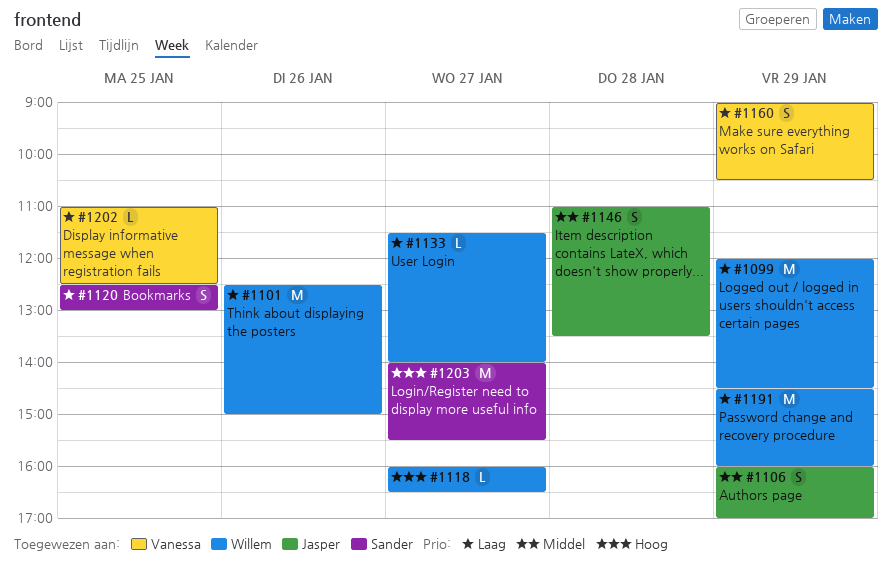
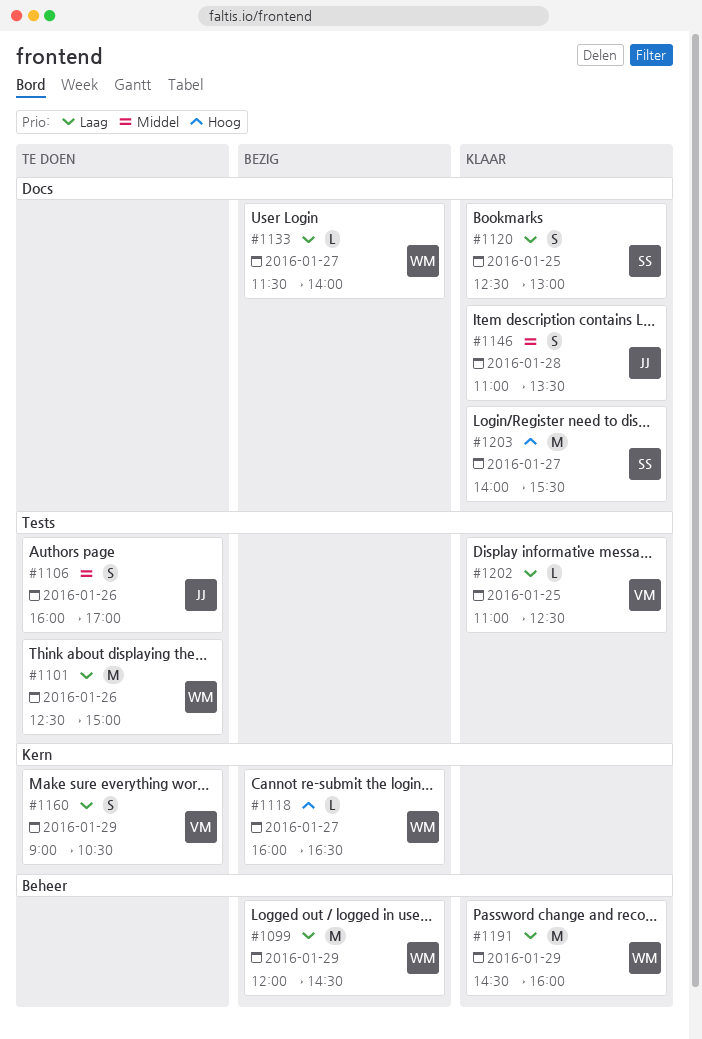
#1106, day: Jan 29 -> Jan 26

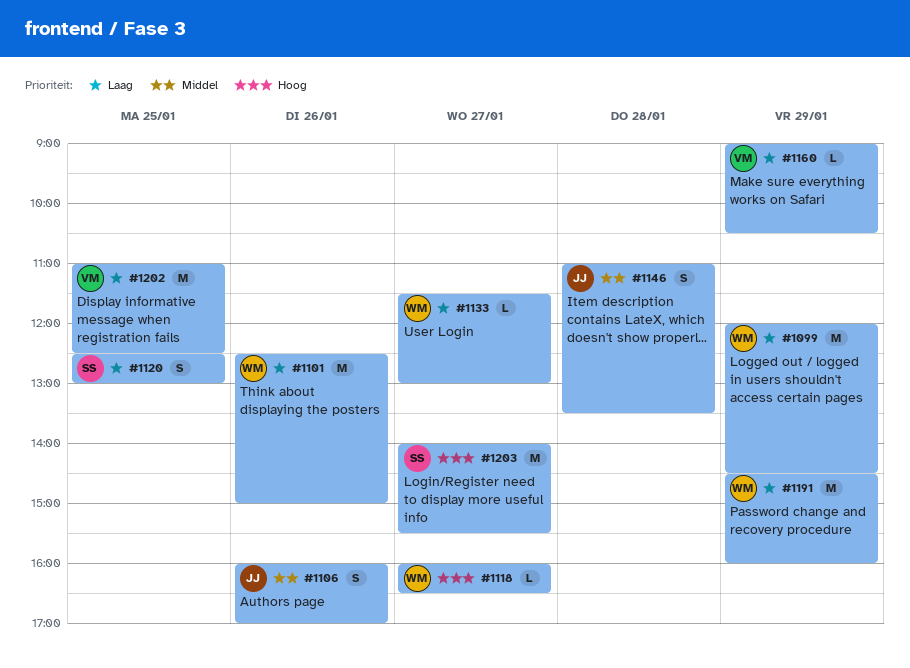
#1133, ends: 14:00 -> 13:00
#1160, estimate: S -> L
#1202, estimate: L -> M

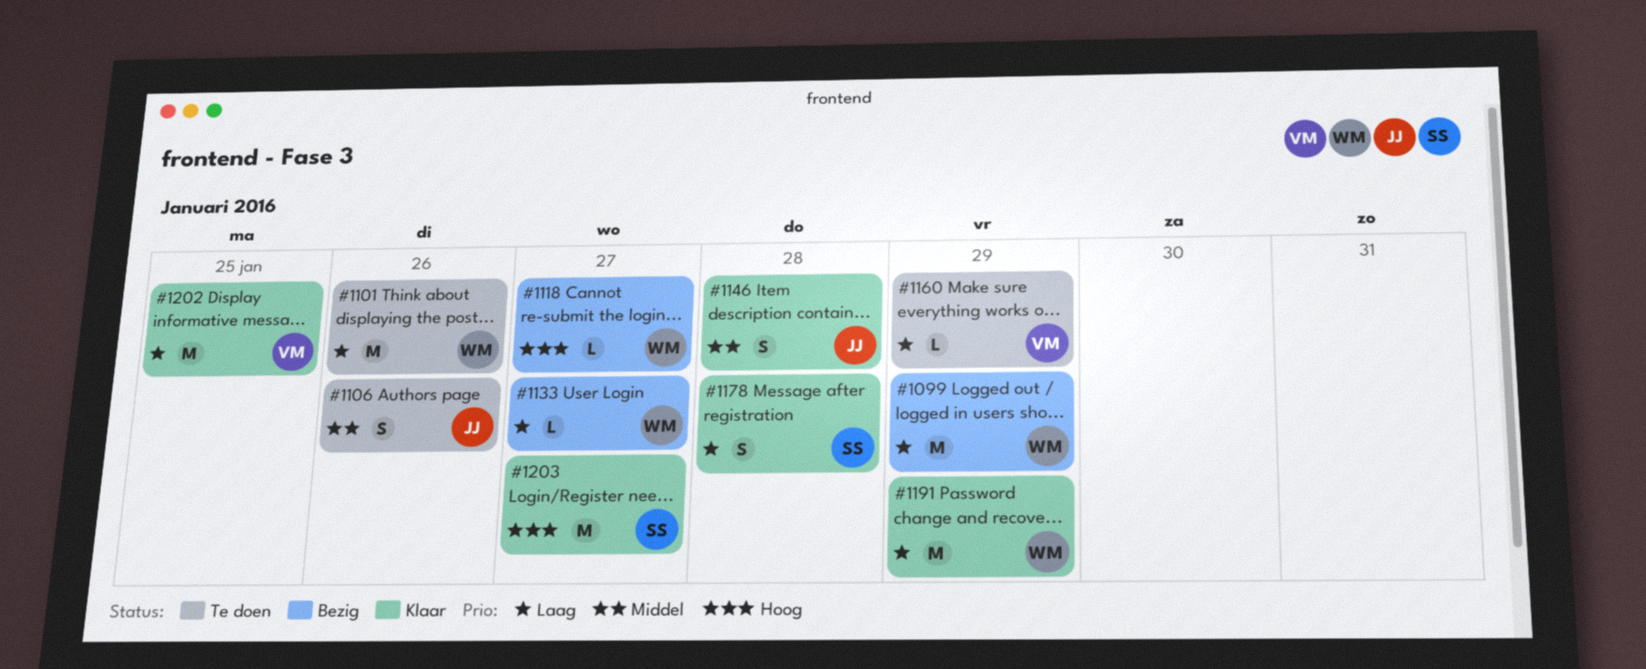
#1120: present -> none
#1178: none -> present

